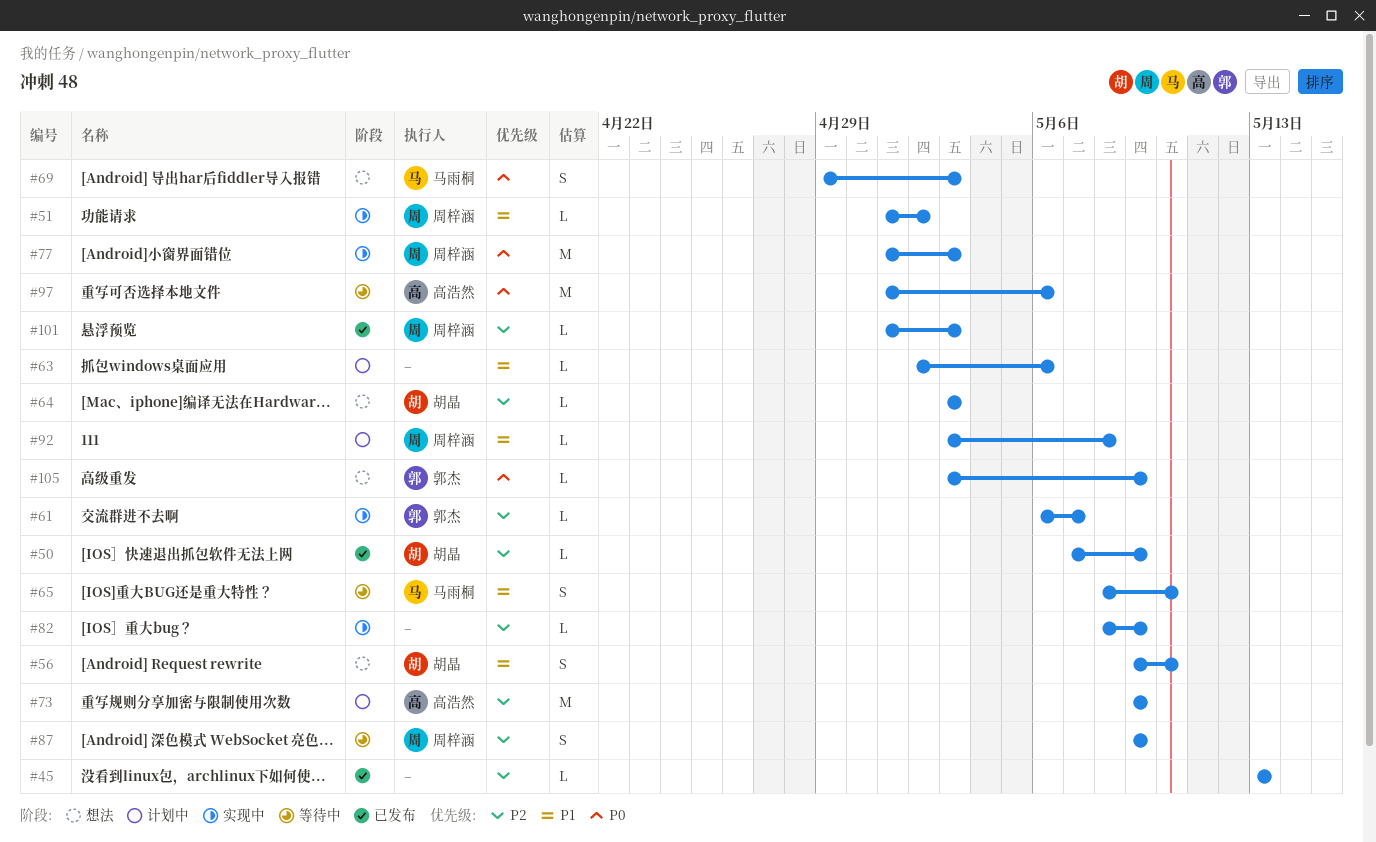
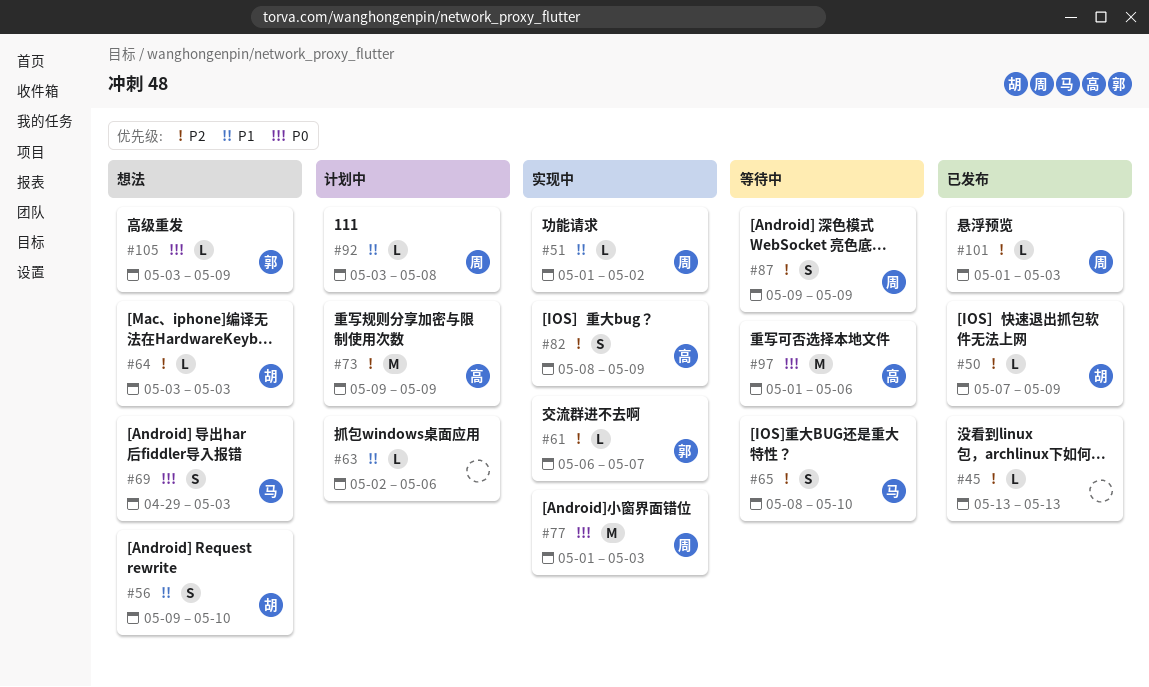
#65, priority: P1 -> P2
#82, owner: none -> 高浩然
#82, estimate: L -> S

